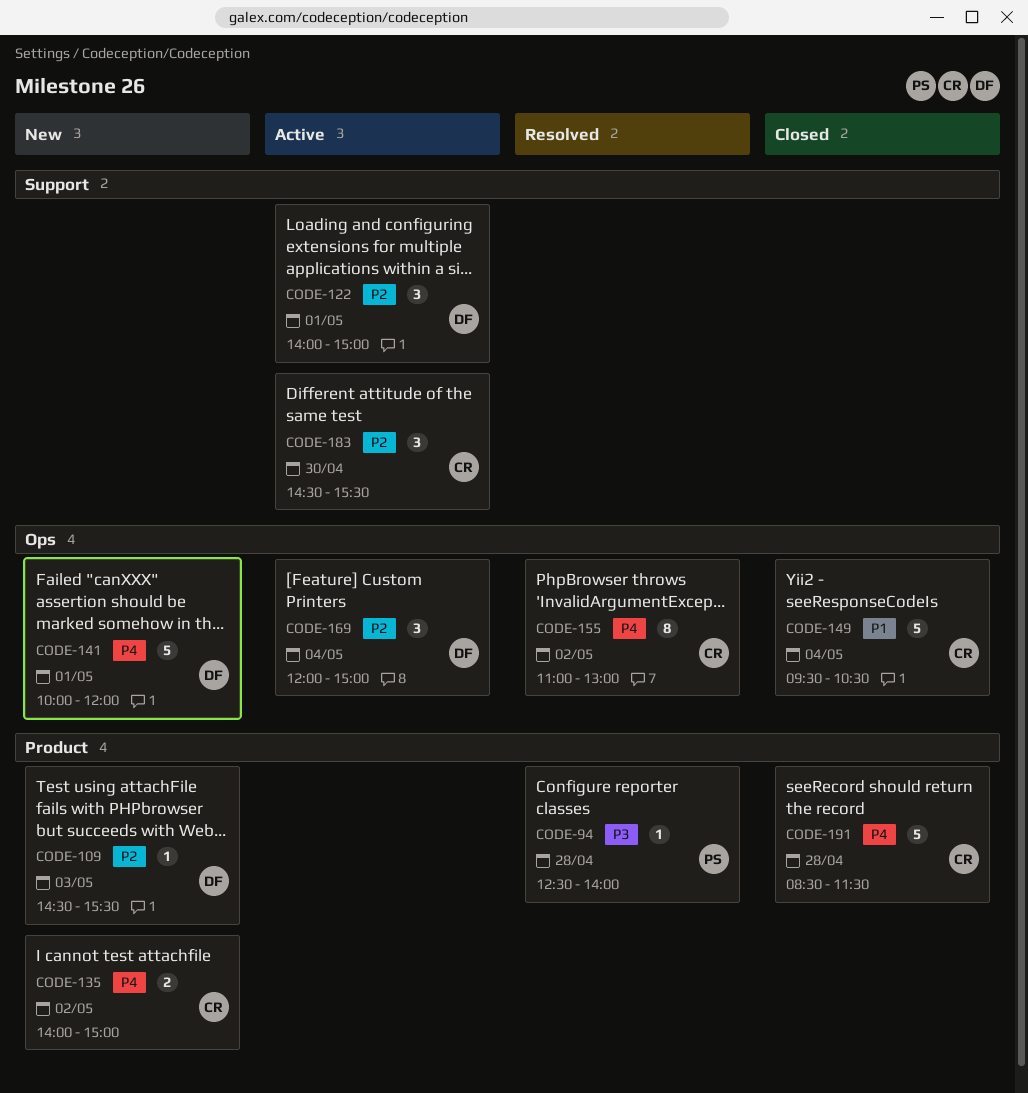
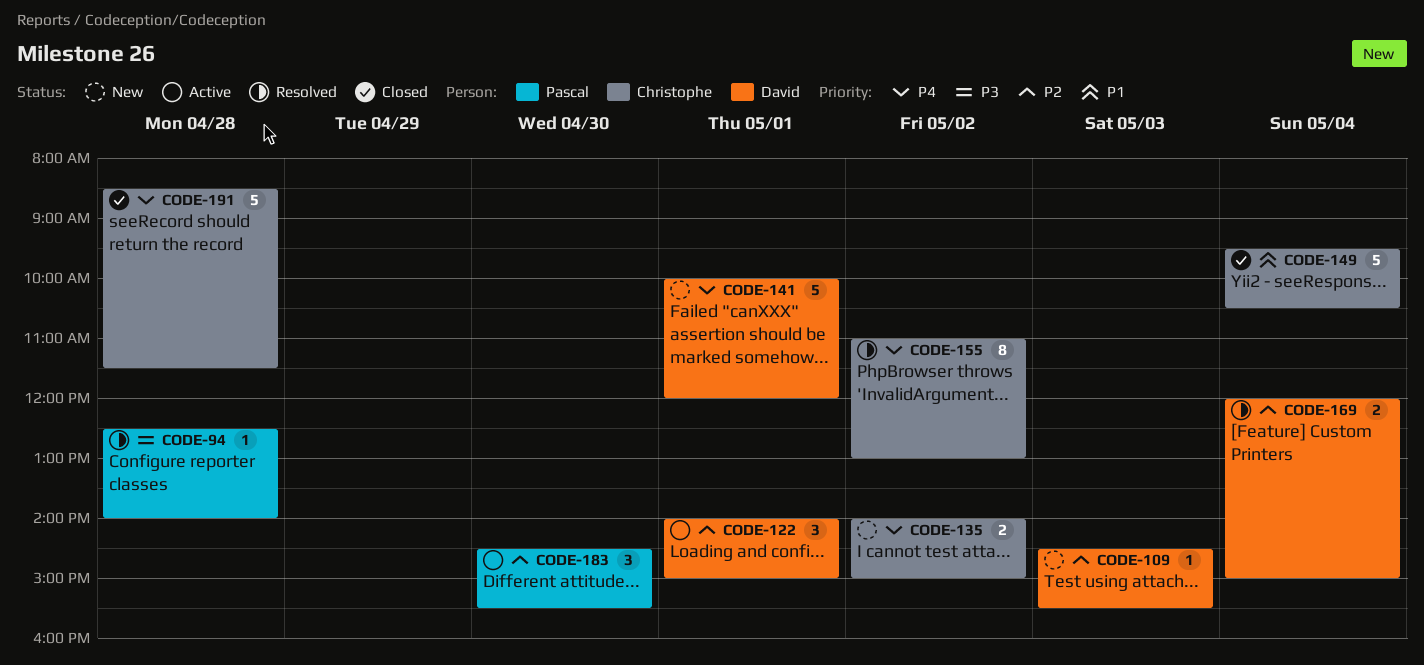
CODE-169, status: Active -> Resolved
CODE-169, estimate: 3 -> 2
CODE-183, owner: Christophe -> Pascal

